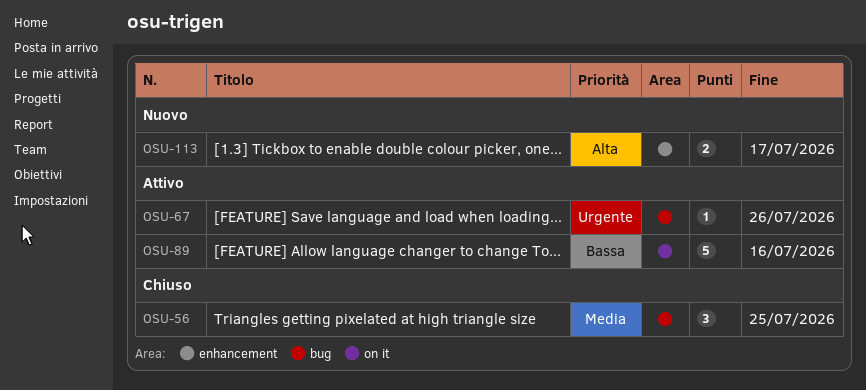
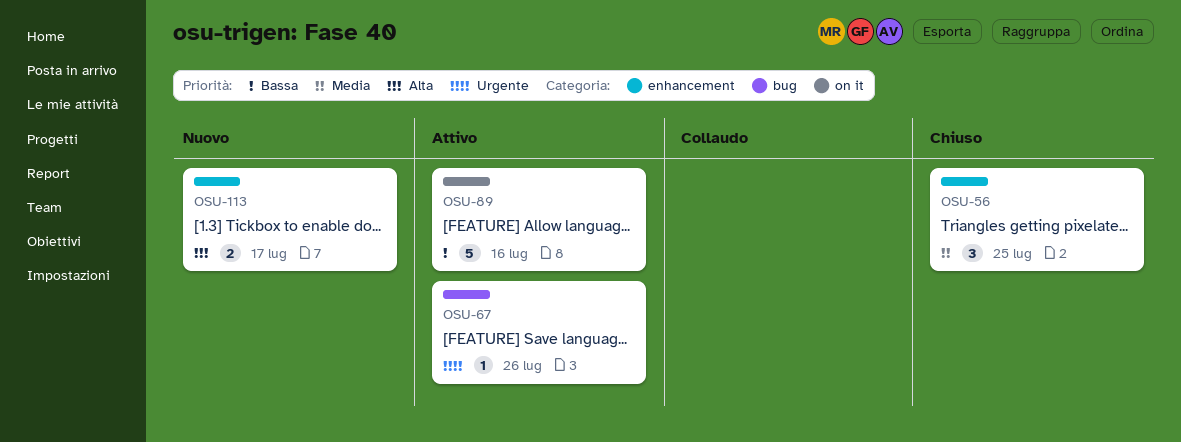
OSU-56, label: bug -> enhancement

